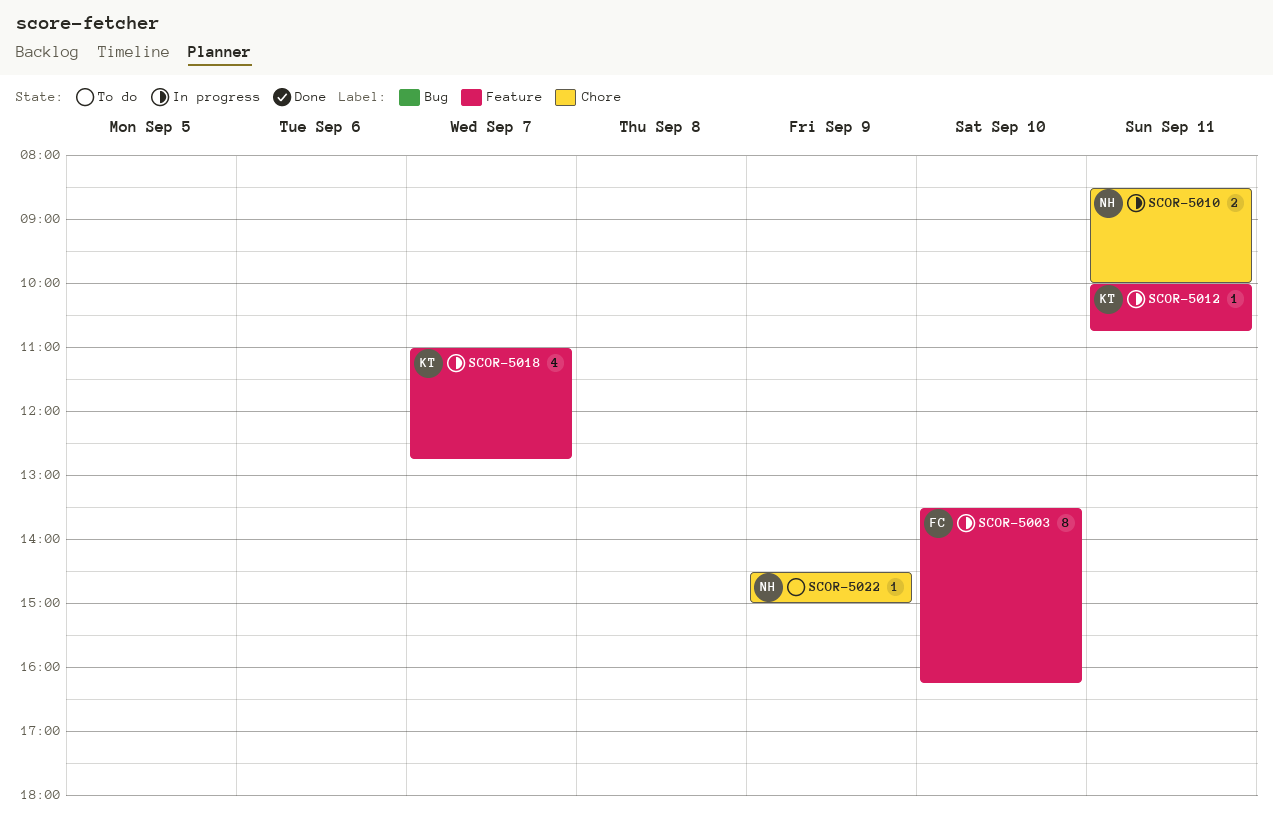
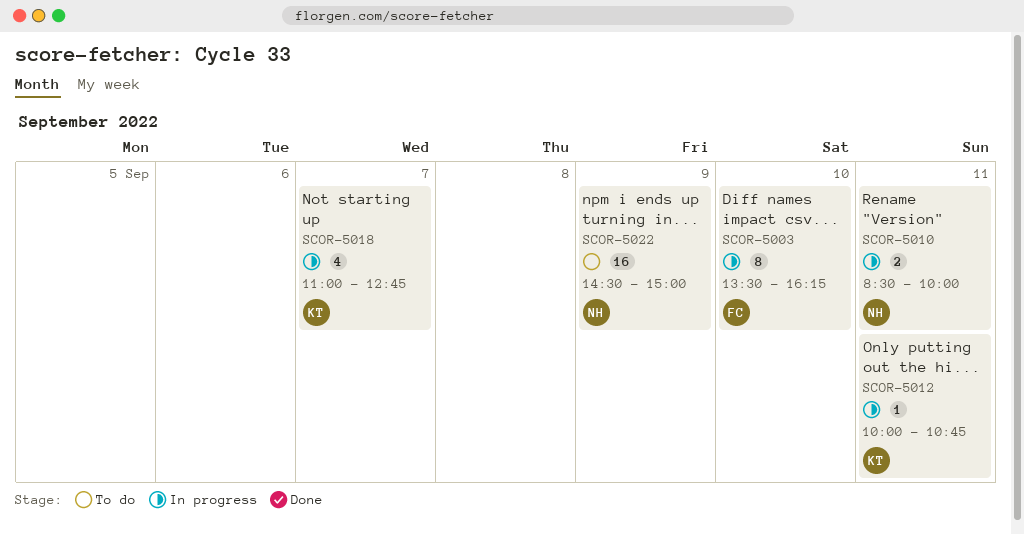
SCOR-5022, estimate: 1 -> 16

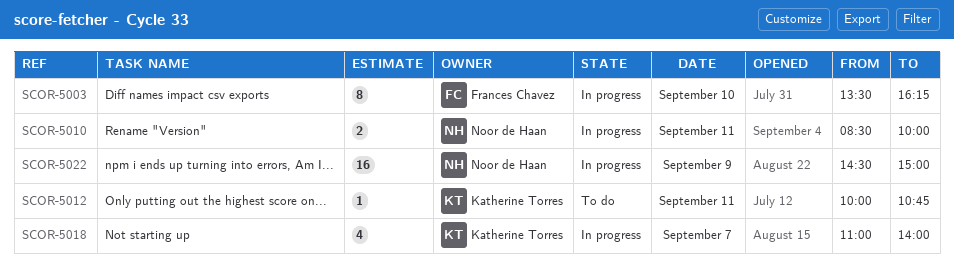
SCOR-5012, status: In progress -> To do
SCOR-5018, ends: 12:45 -> 14:00
SCOR-5022, status: To do -> In progress

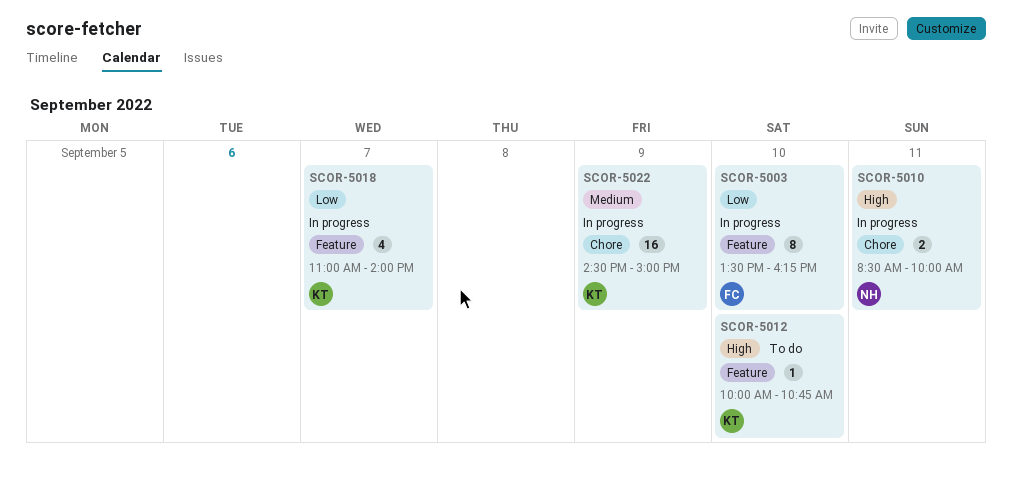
SCOR-5012, day: Sep 11 -> Sep 10
SCOR-5022, owner: Noor de Haan -> Katherine Torres

